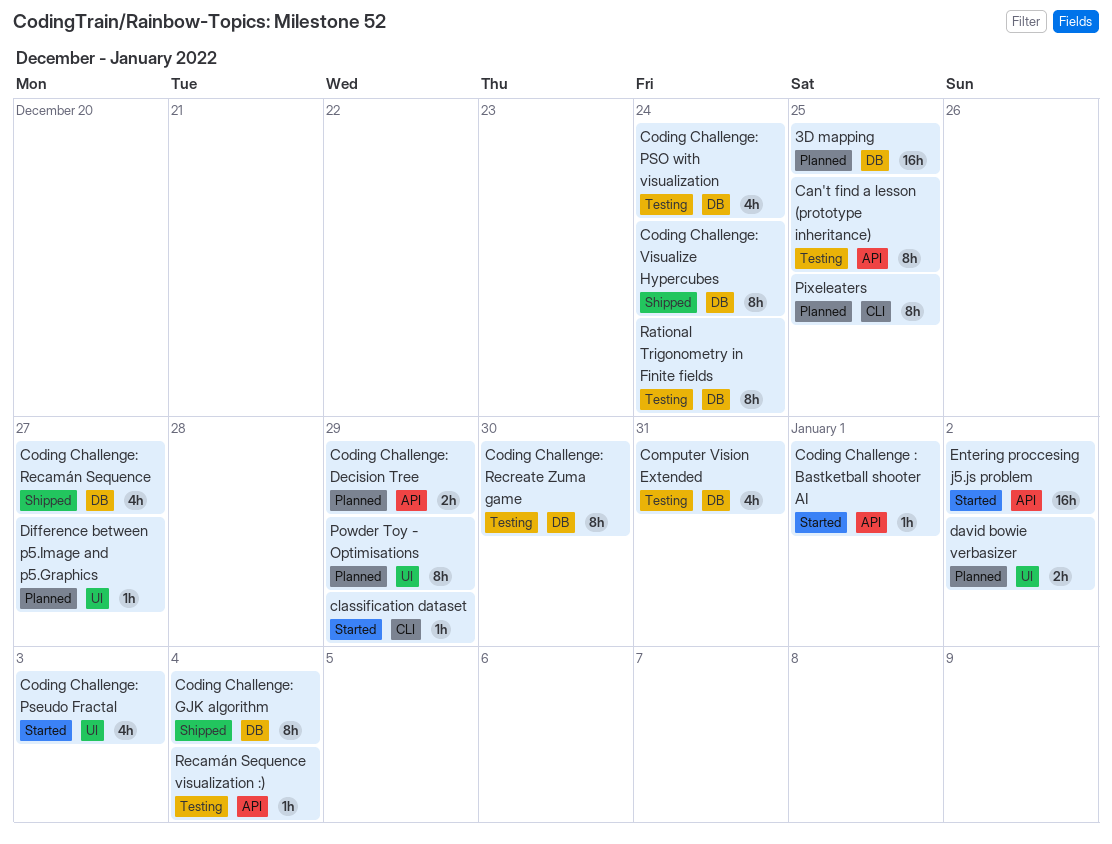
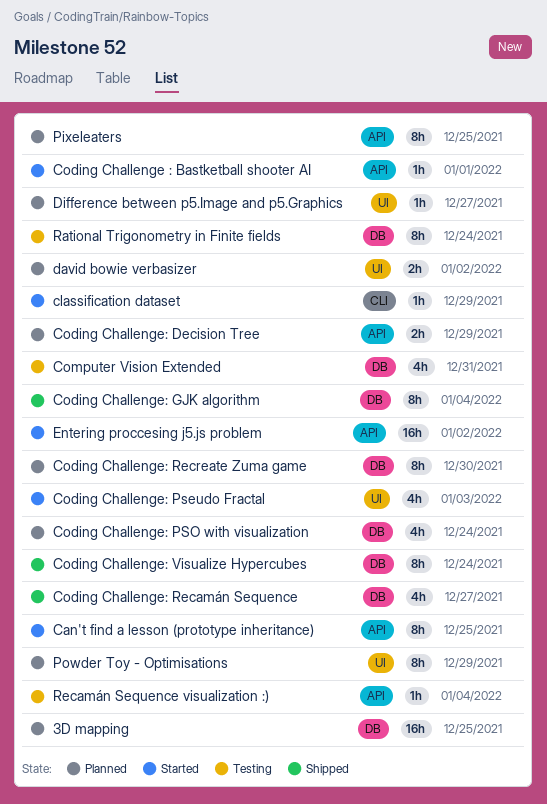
Can't find a lesson (prototype inheritance), status: Testing -> Started
Coding Challenge: PSO with visualization, status: Testing -> Planned
Coding Challenge: Recreate Zuma game, status: Testing -> Planned
Pixeleaters, label: CLI -> API

